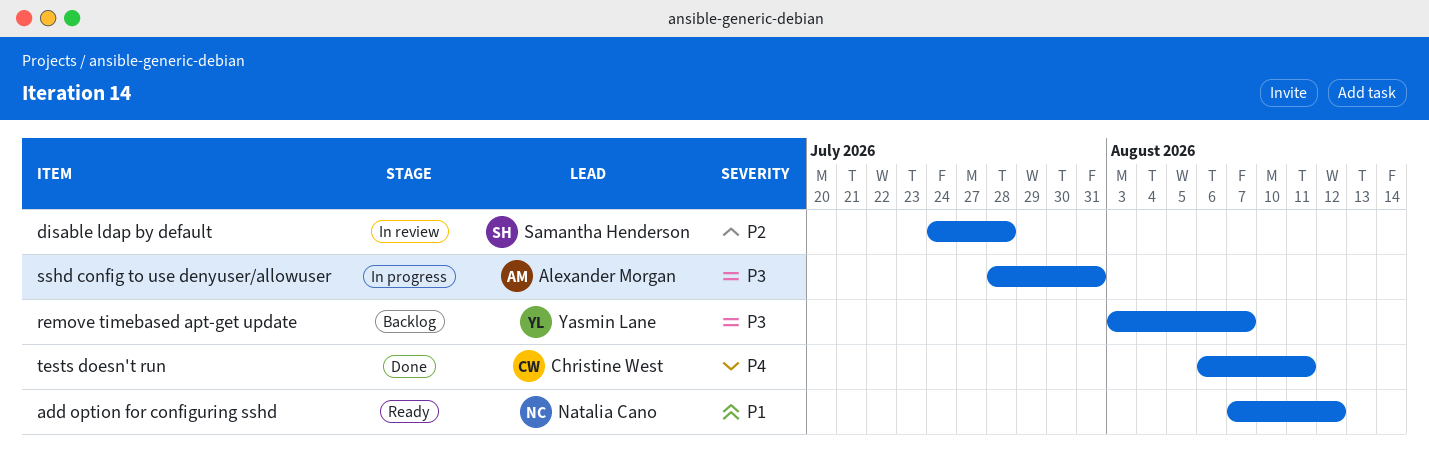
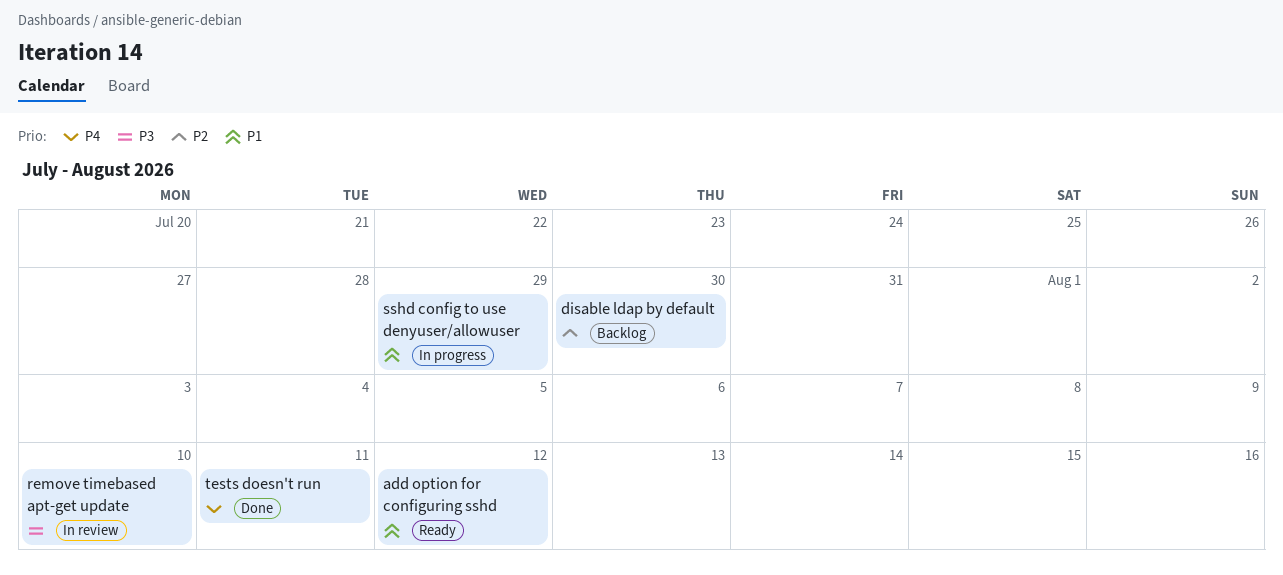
disable ldap by default, status: In review -> Backlog
disable ldap by default, due: Jul 28 -> Jul 30
remove timebased apt-get update, status: Backlog -> In review
remove timebased apt-get update, due: Aug 7 -> Aug 10
sshd config to use denyuser/allowuser, priority: P3 -> P1
sshd config to use denyuser/allowuser, due: Jul 31 -> Jul 29

